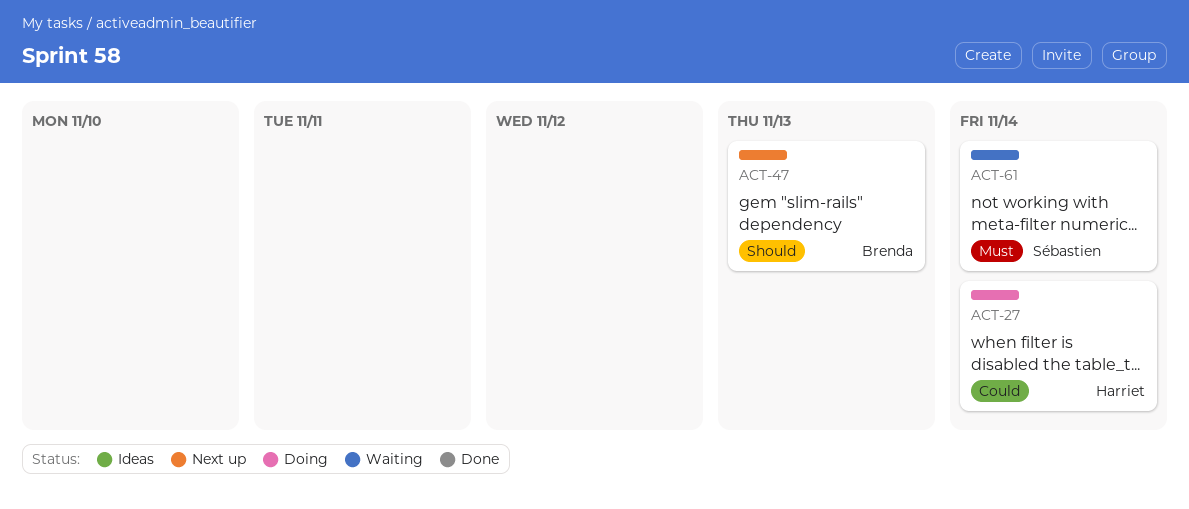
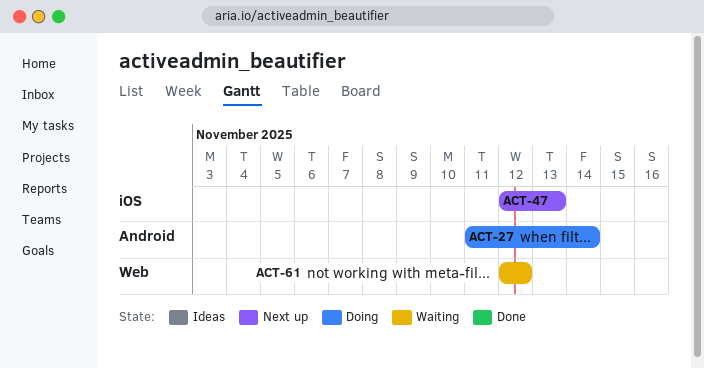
ACT-61, due: Nov 14 -> Nov 12

